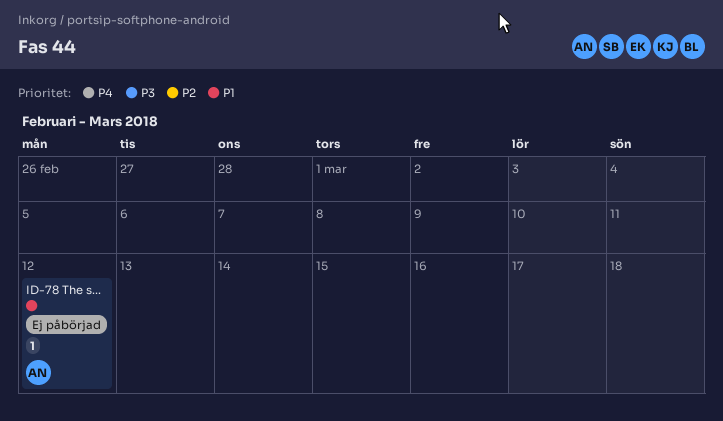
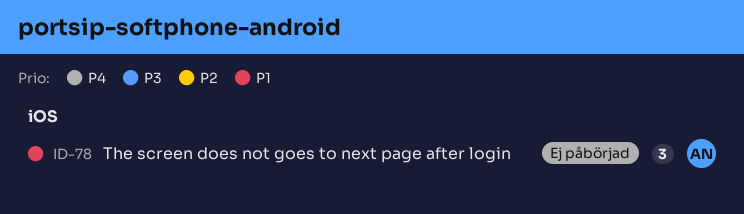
ID-78, estimate: 1 -> 3

